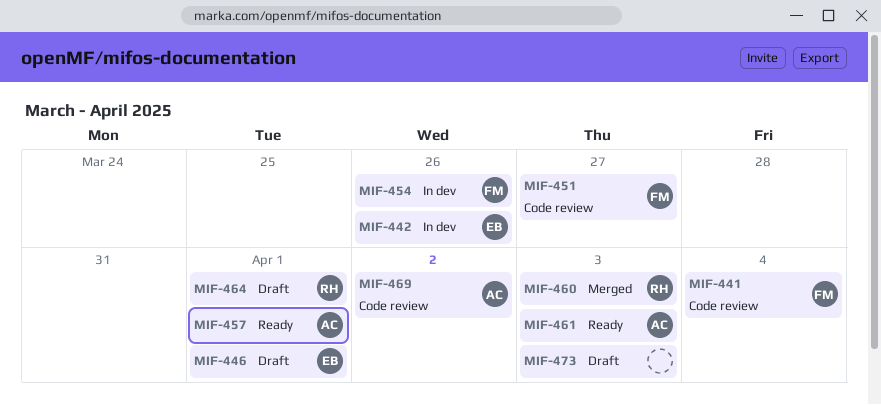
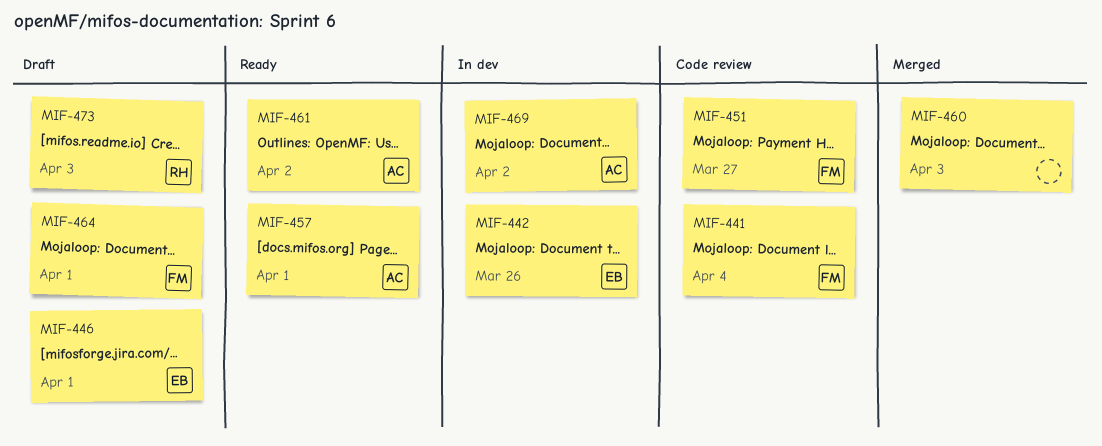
MIF-454: present -> none
MIF-460, owner: RH -> none
MIF-461, due: Apr 3 -> Apr 2
MIF-464, owner: RH -> FM
MIF-469, status: Code review -> In dev
MIF-473, owner: none -> RH

